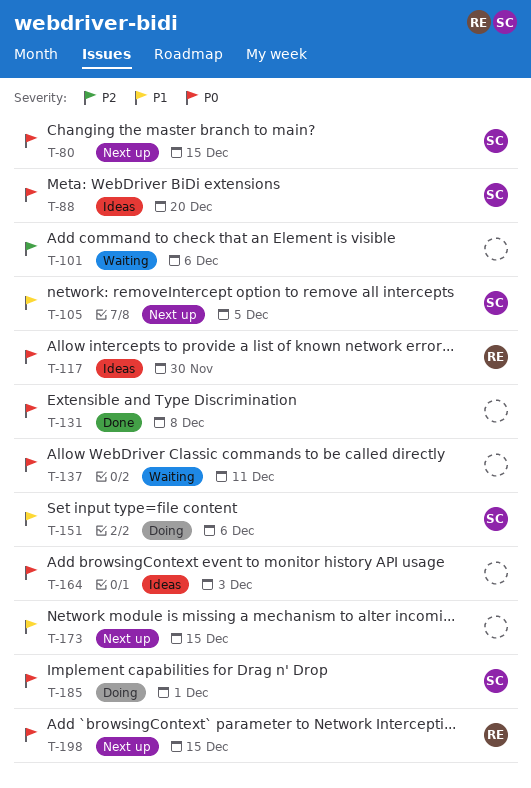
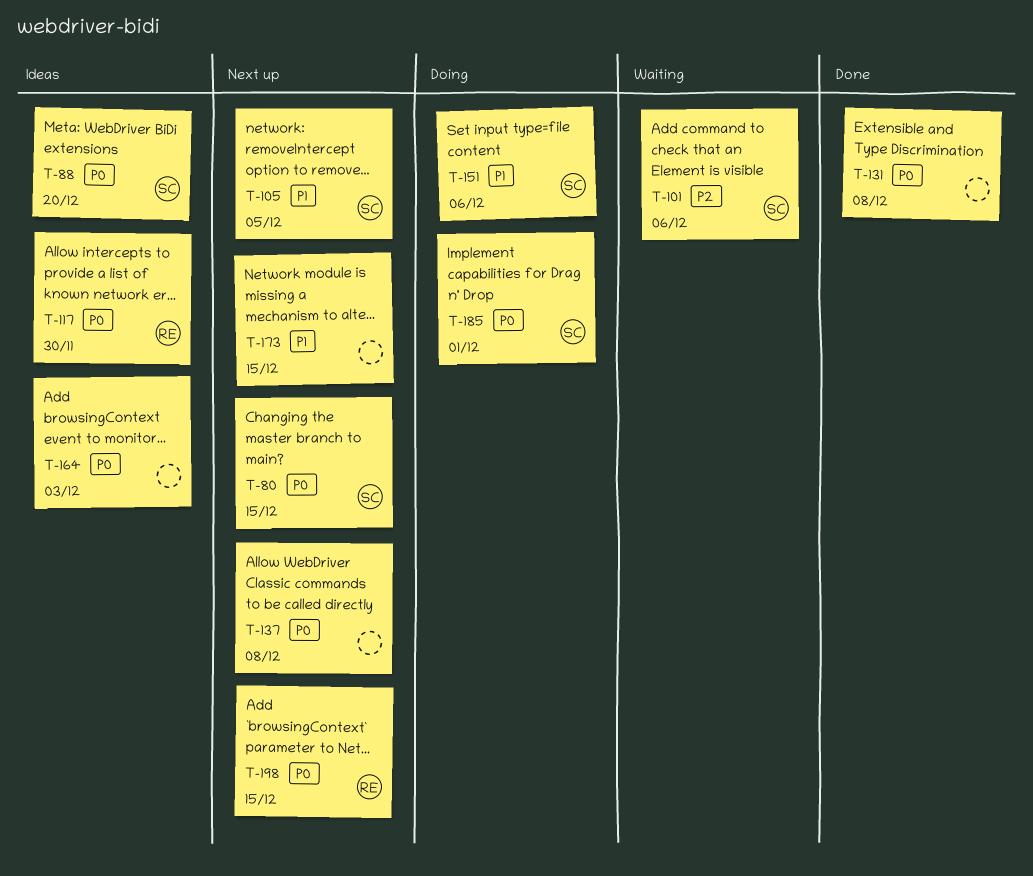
T-101, owner: none -> SC
T-137, status: Waiting -> Next up
T-137, due: Dec 11 -> Dec 8

